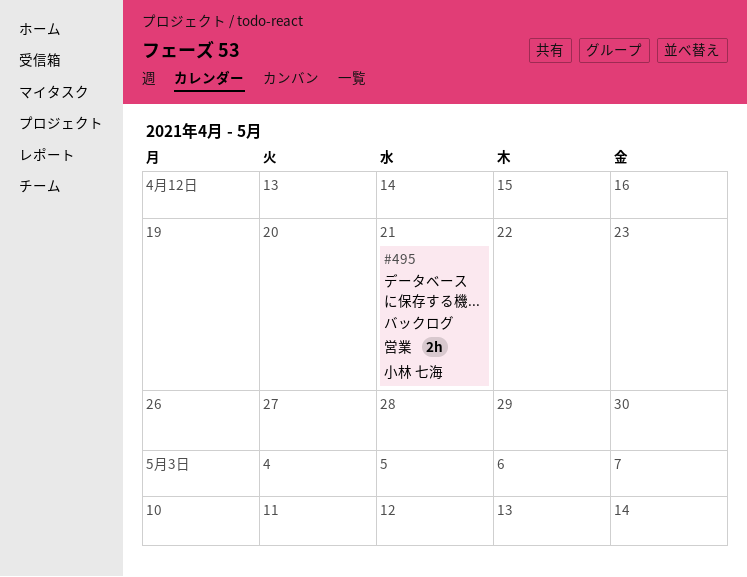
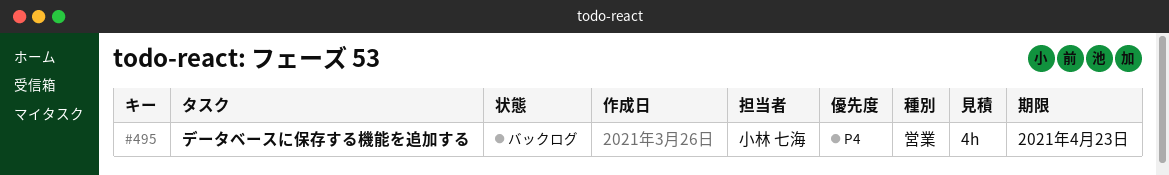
#495, estimate: 2h -> 4h
#495, due: Apr 21 -> Apr 23

